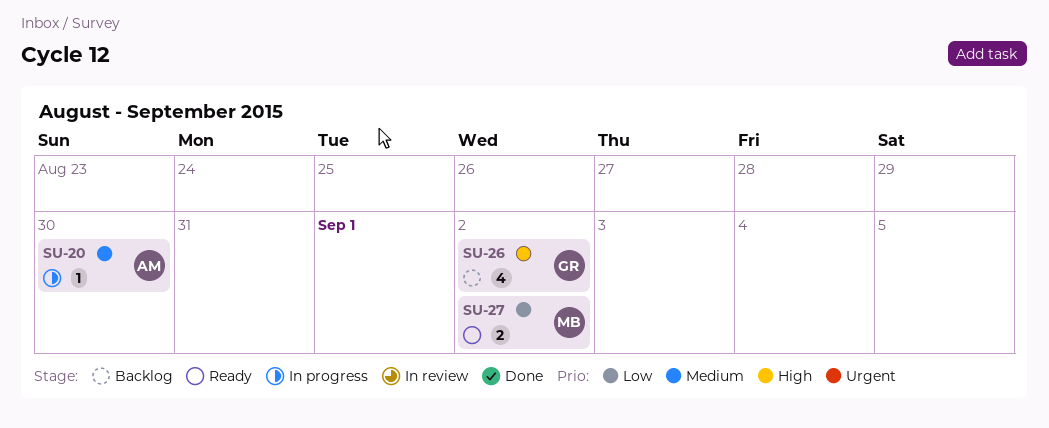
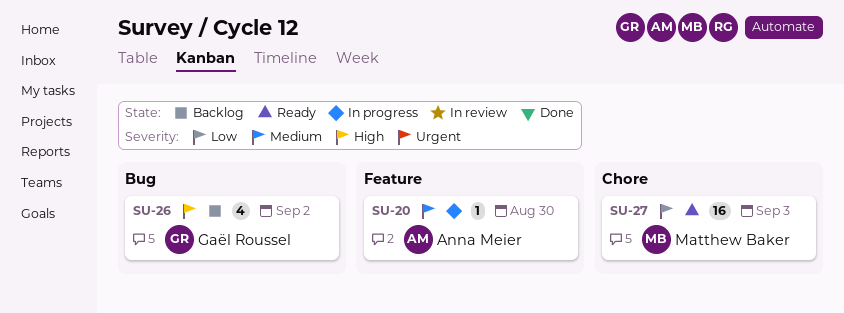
SU-27, estimate: 2 -> 16
SU-27, due: Sep 2 -> Sep 3

